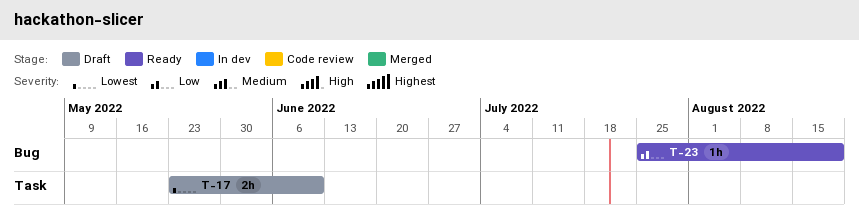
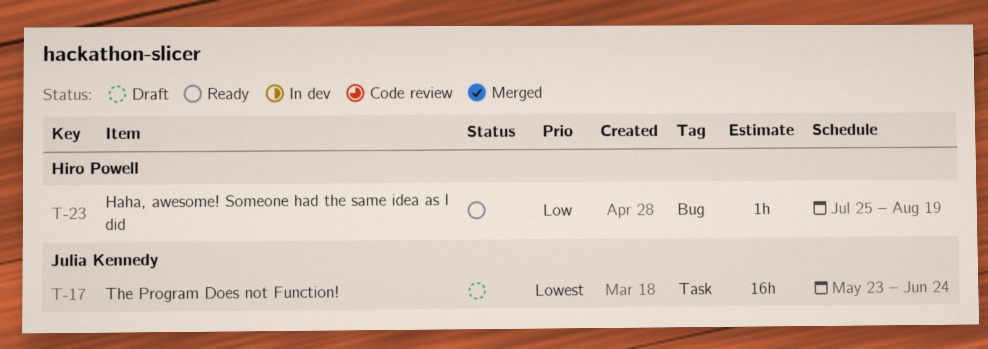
T-17, estimate: 2h -> 16h
T-17, due: Jun 10 -> Jun 24

